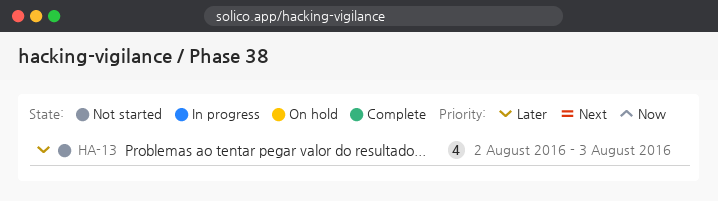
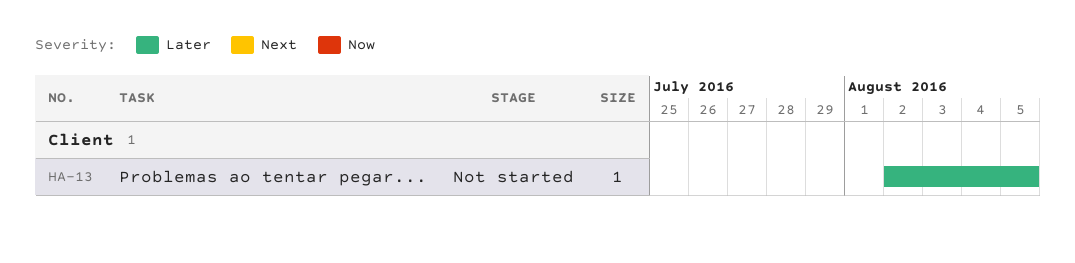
HA-13, estimate: 4 -> 1
HA-13, due: Aug 3 -> Aug 5

